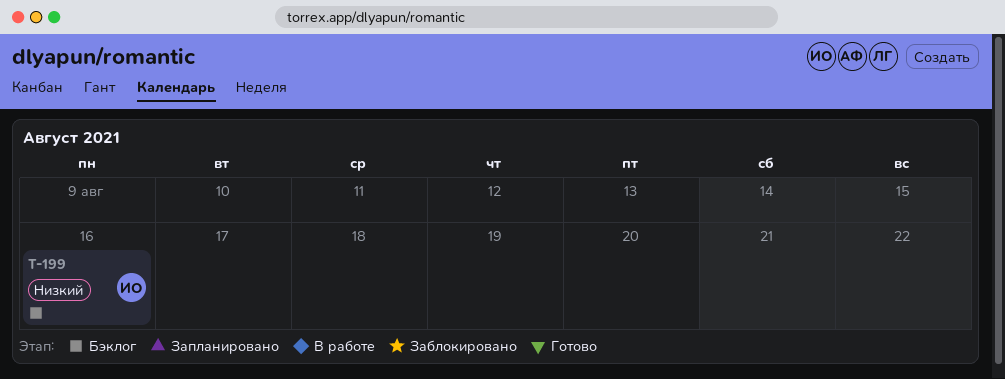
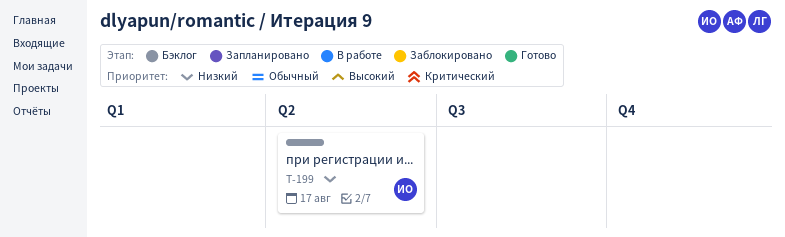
T-199, due: Aug 16 -> Aug 17

